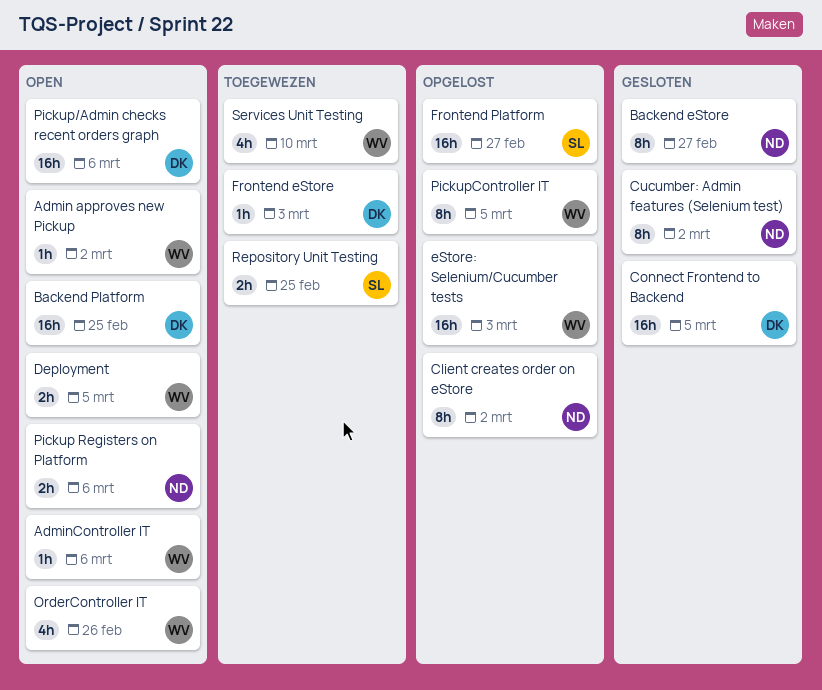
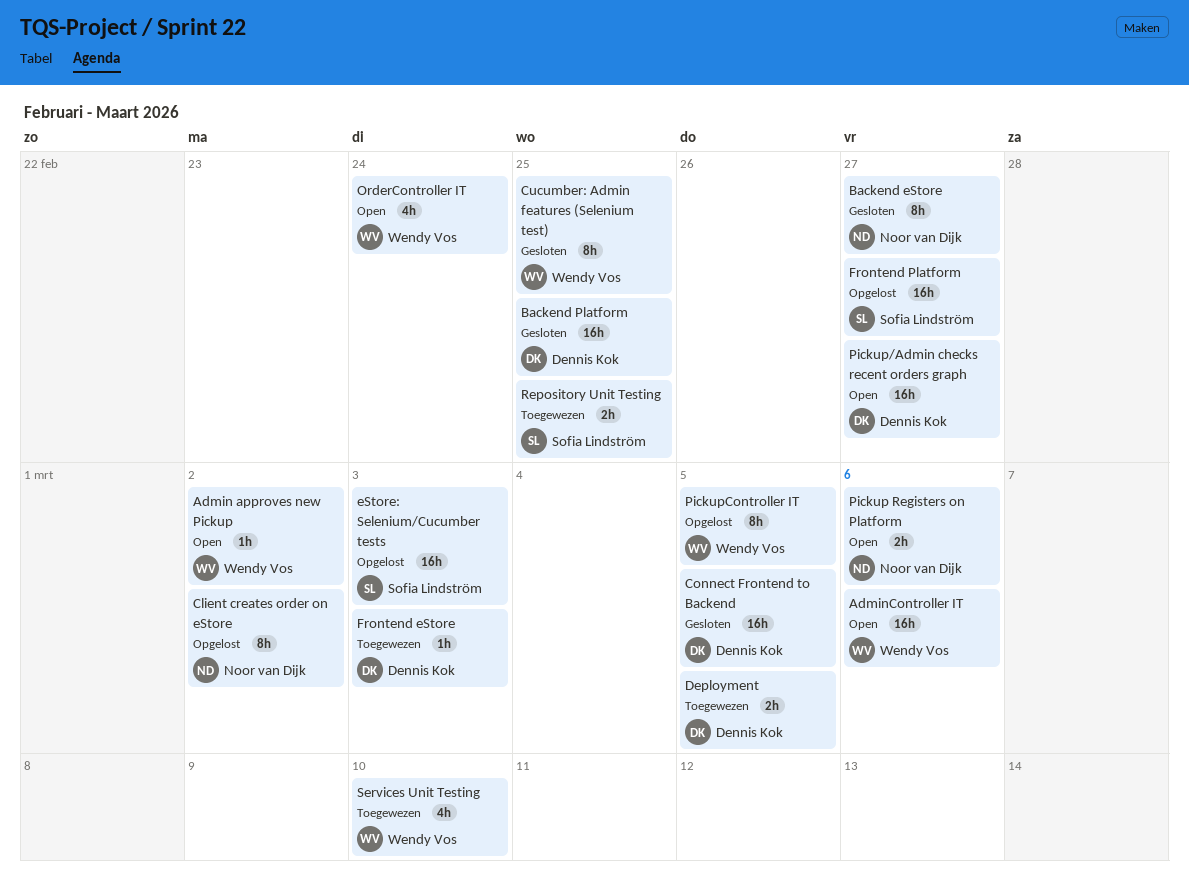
AdminController IT, estimate: 1h -> 16h
Backend Platform, status: Open -> Gesloten
Cucumber: Admin features (Selenium test), owner: Noor van Dijk -> Wendy Vos
Cucumber: Admin features (Selenium test), due: Mar 2 -> Feb 25
Deployment, status: Open -> Toegewezen
Deployment, owner: Wendy Vos -> Dennis Kok
eStore: Selenium/Cucumber tests, owner: Wendy Vos -> Sofia Lindström
OrderController IT, due: Feb 26 -> Feb 24
Pickup/Admin checks recent orders graph, due: Mar 6 -> Feb 27

